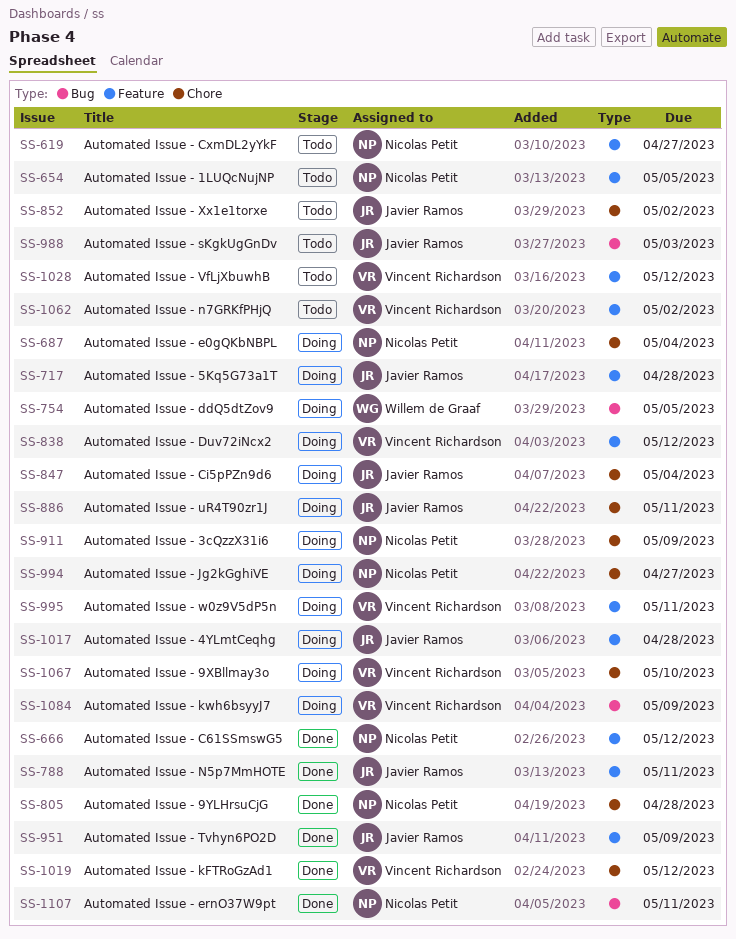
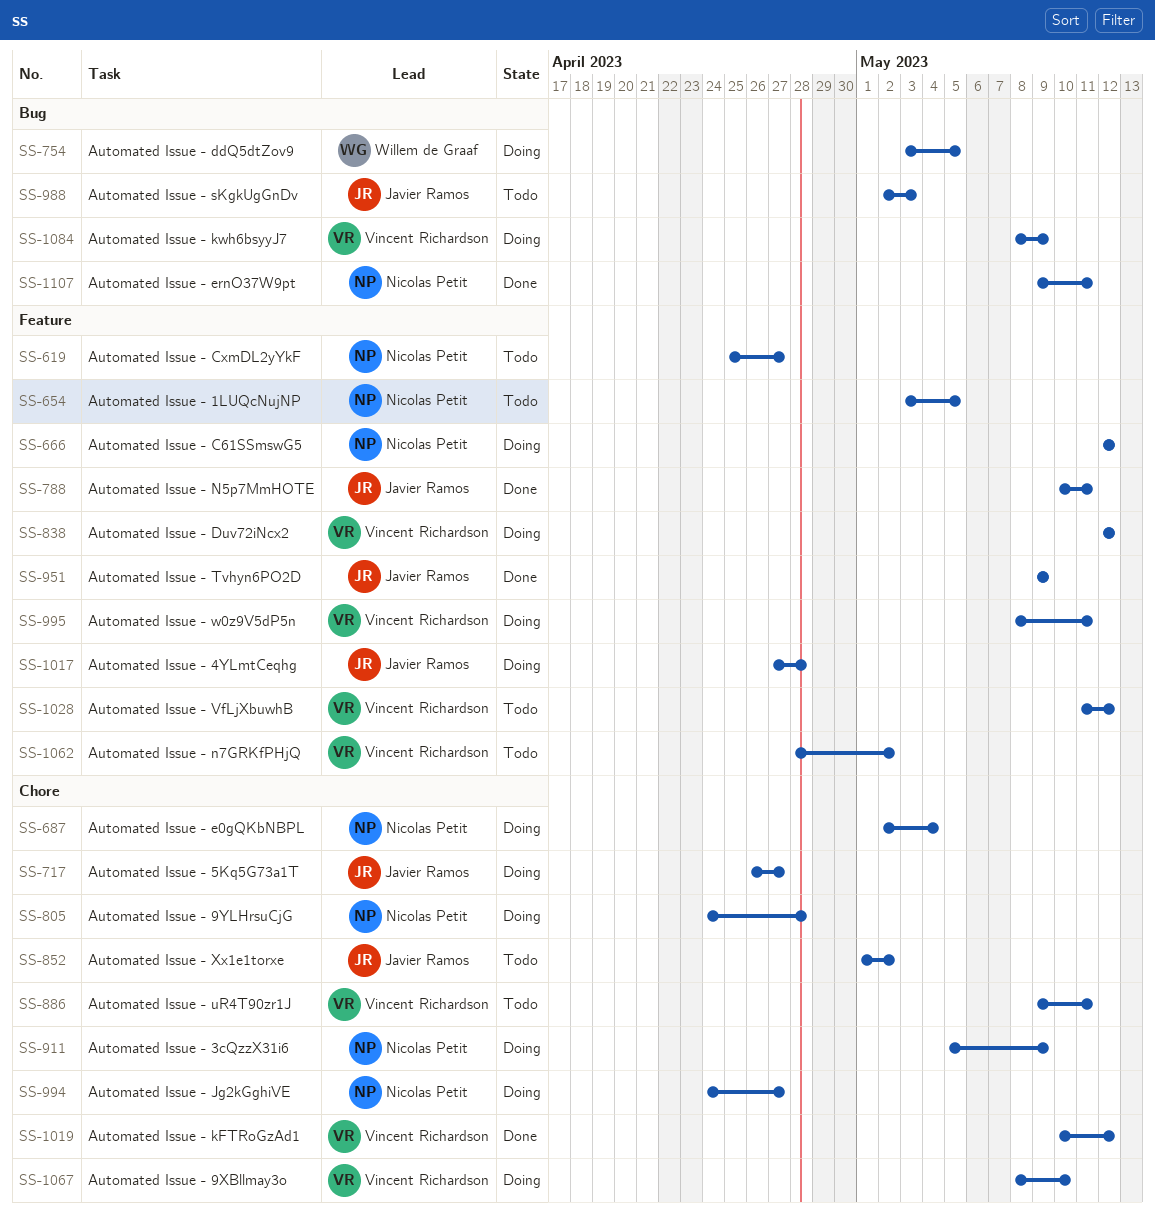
SS-666, status: Done -> Doing
SS-717, label: Feature -> Chore
SS-717, due: Apr 28 -> Apr 27
SS-805, status: Done -> Doing
SS-847: present -> none
SS-886, status: Doing -> Todo
SS-886, owner: Javier Ramos -> Vincent Richardson

